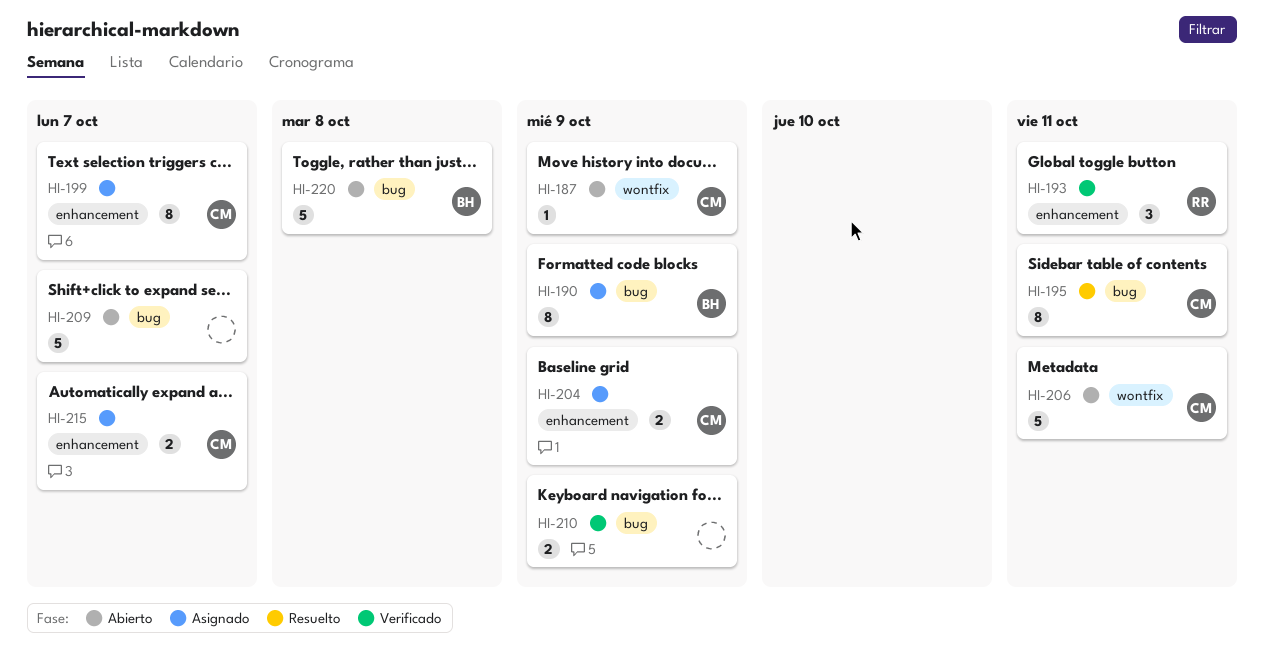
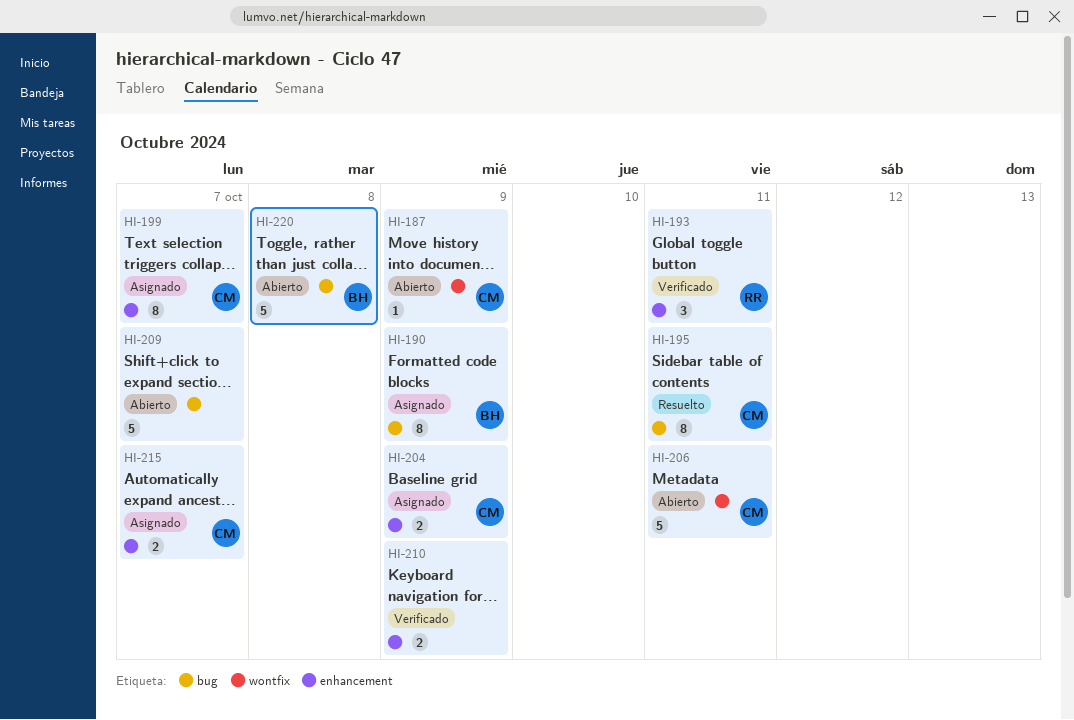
HI-210, label: bug -> enhancement

